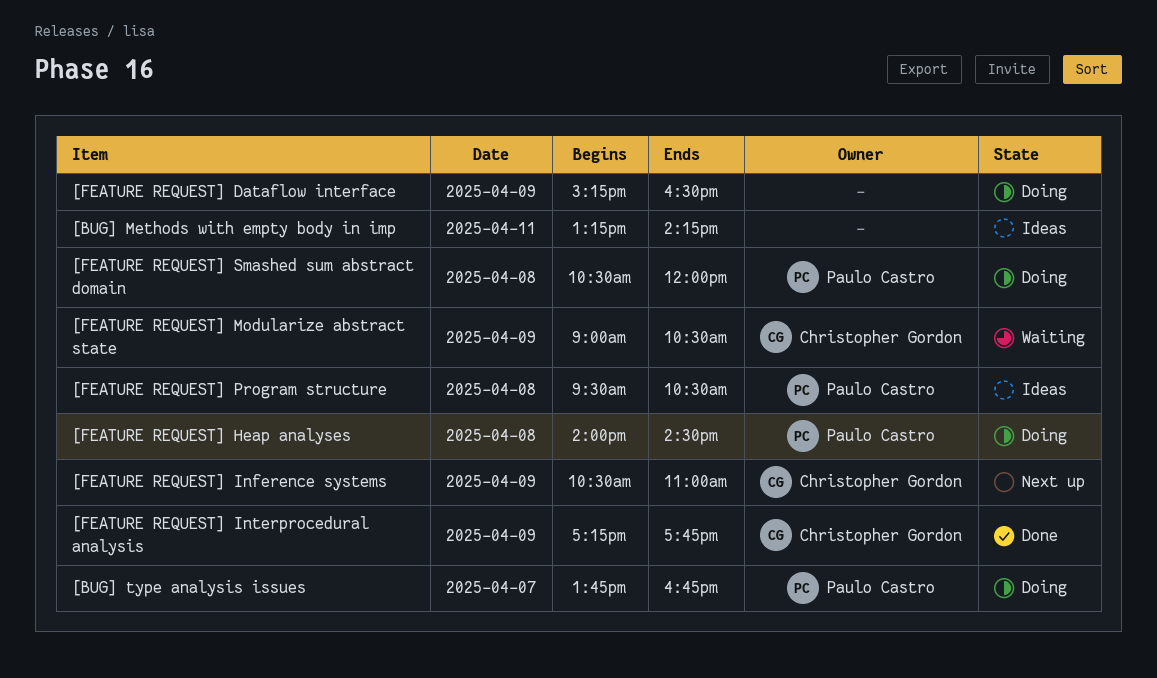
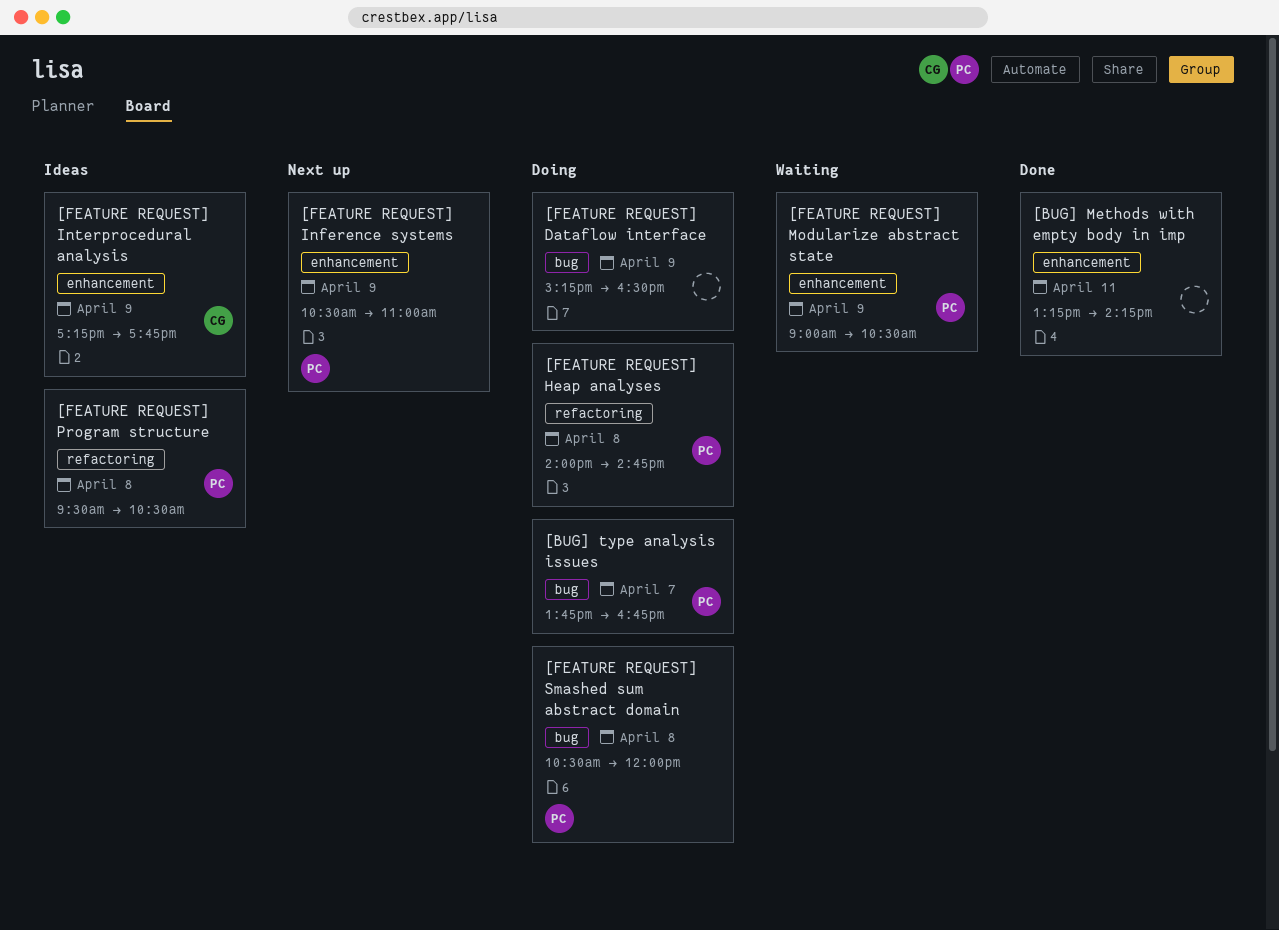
[BUG] Methods with empty body in imp, status: Ideas -> Done
[FEATURE REQUEST] Heap analyses, ends: 14:30 -> 14:45
[FEATURE REQUEST] Inference systems, owner: Christopher Gordon -> Paulo Castro
[FEATURE REQUEST] Interprocedural analysis, status: Done -> Ideas
[FEATURE REQUEST] Modularize abstract state, owner: Christopher Gordon -> Paulo Castro

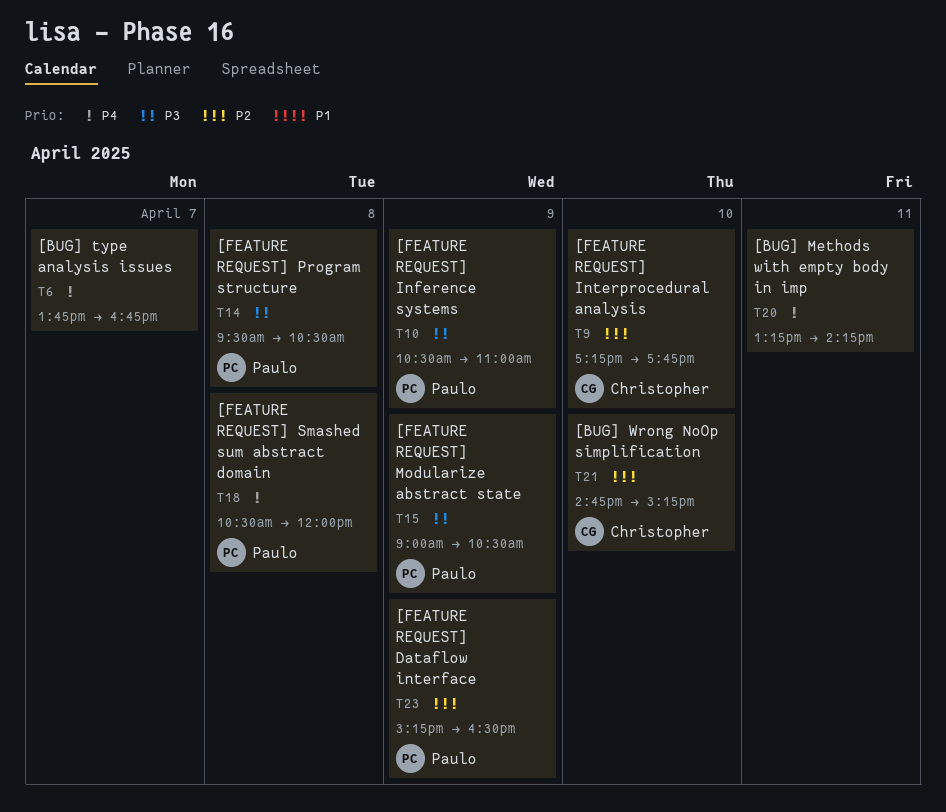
[BUG] type analysis issues, owner: Paulo -> none
[BUG] Wrong NoOp simplification: none -> present
[FEATURE REQUEST] Dataflow interface, owner: none -> Paulo
[FEATURE REQUEST] Heap analyses: present -> none
[FEATURE REQUEST] Interprocedural analysis, day: Apr 9 -> Apr 10

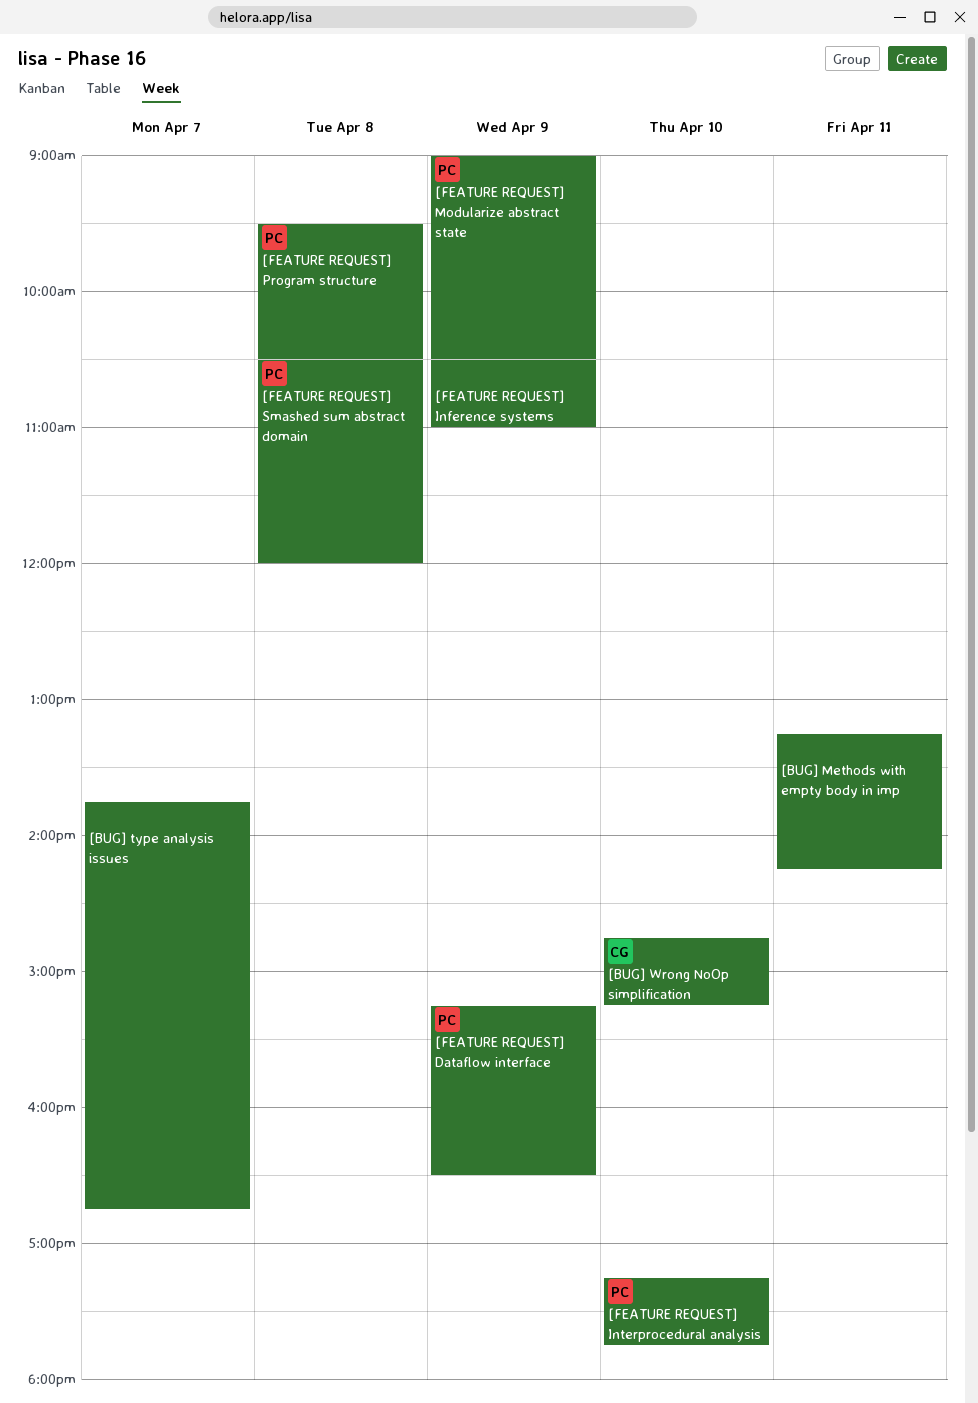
[FEATURE REQUEST] Inference systems, owner: Paulo -> none
[FEATURE REQUEST] Interprocedural analysis, owner: Christopher -> Paulo

